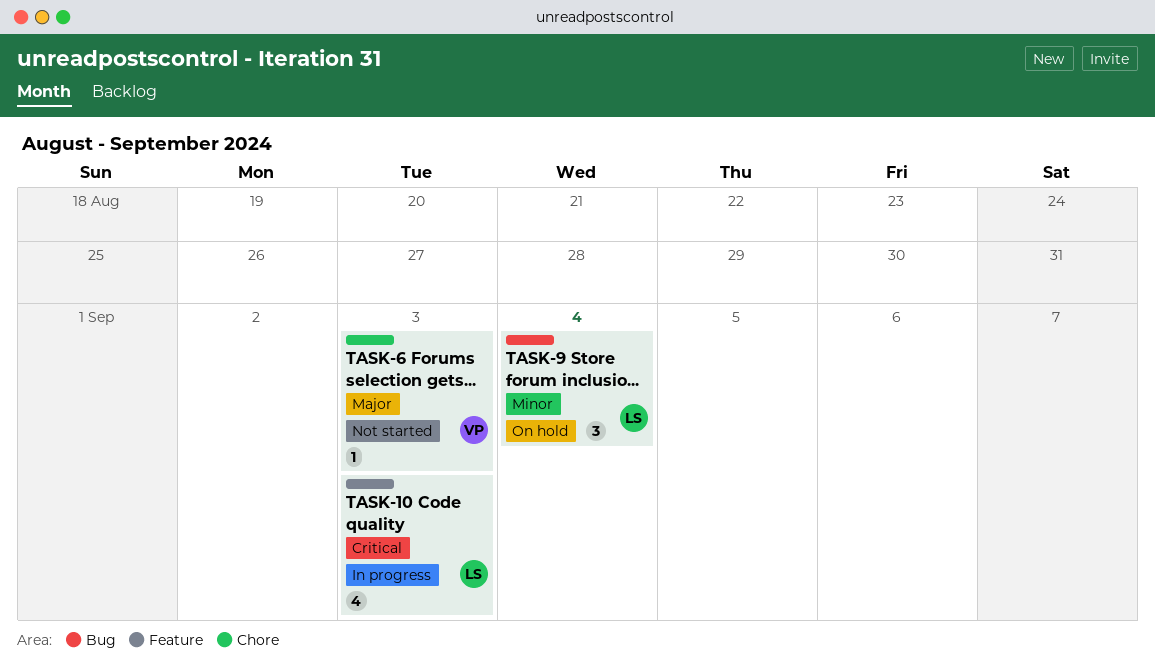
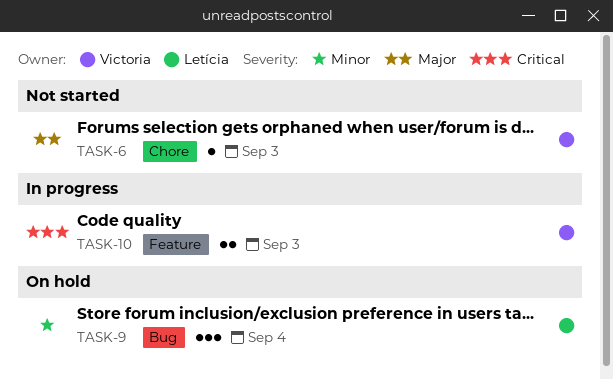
TASK-10, owner: Letícia -> Victoria
TASK-10, estimate: 4 -> 2

